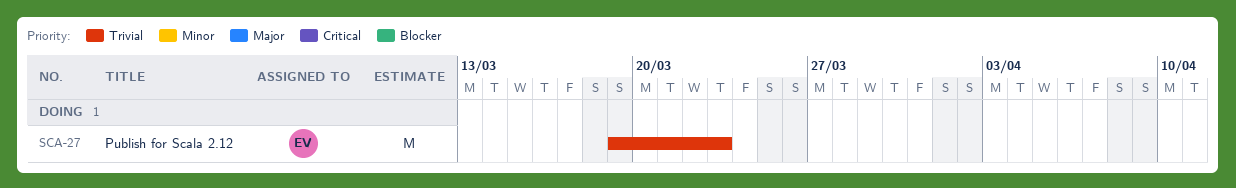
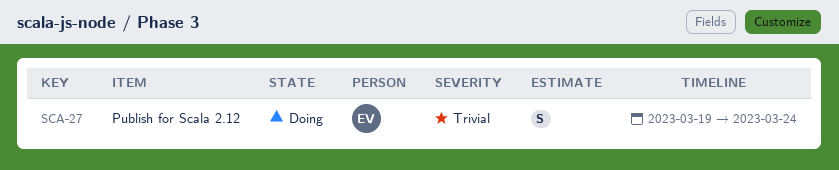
SCA-27, estimate: M -> S
SCA-27, due: Mar 23 -> Mar 24

